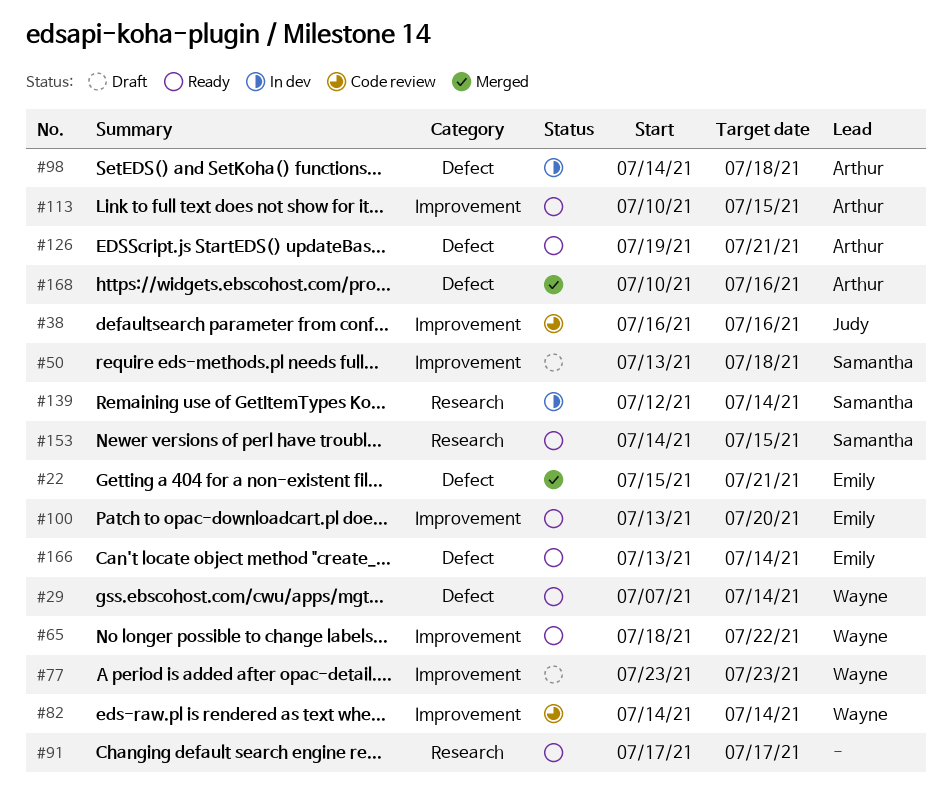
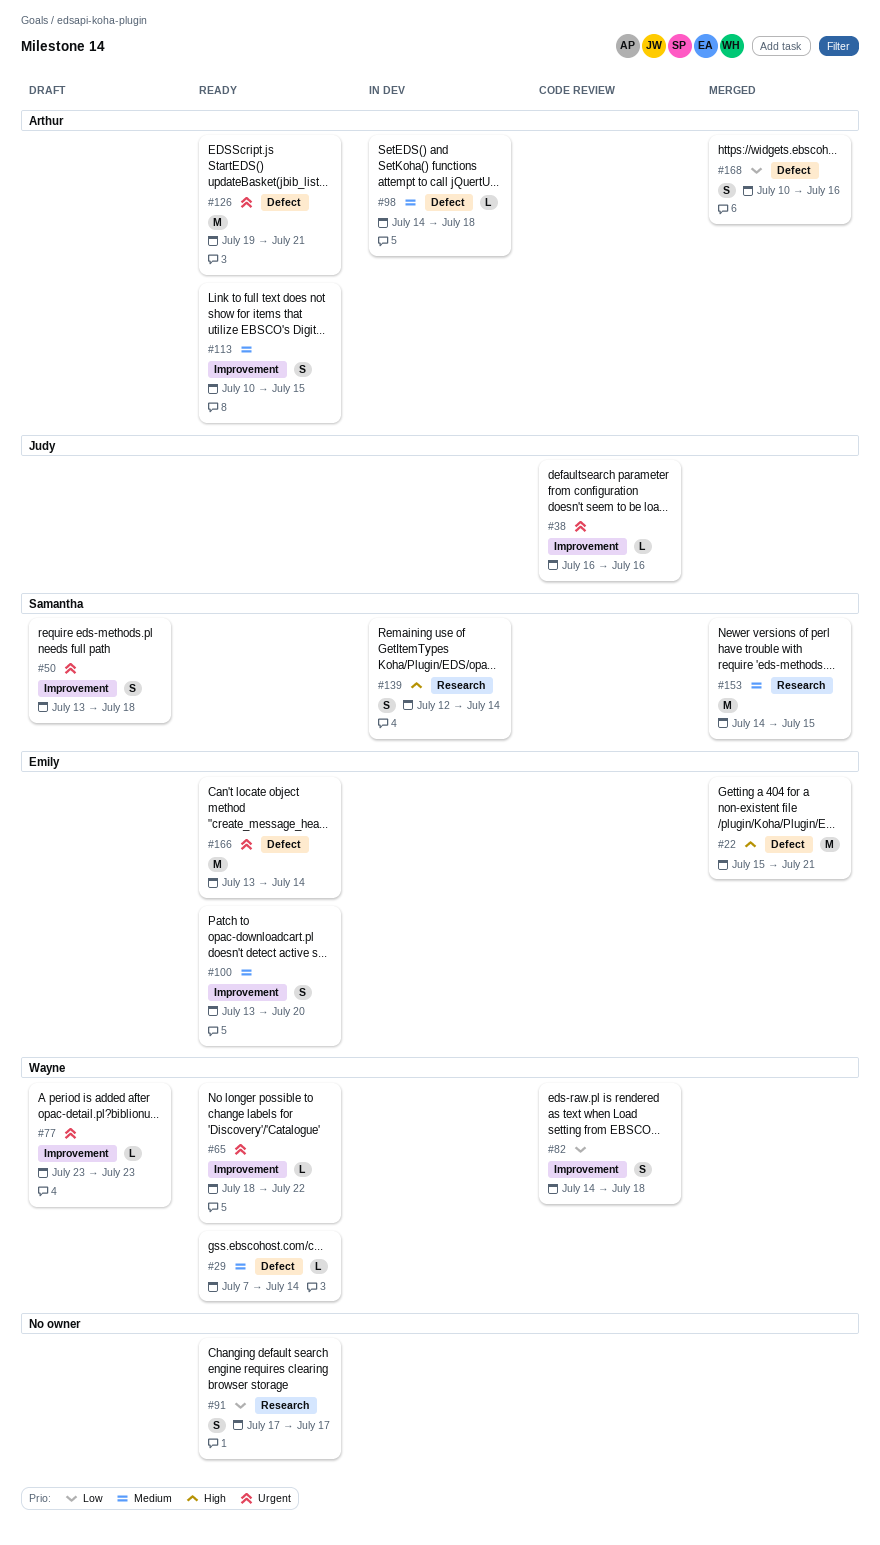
#82, due: Jul 14 -> Jul 18
#153, status: Ready -> Merged

